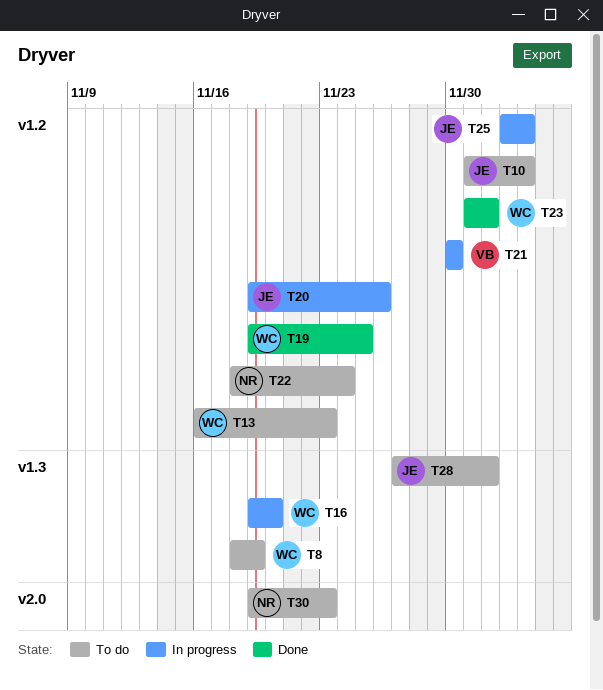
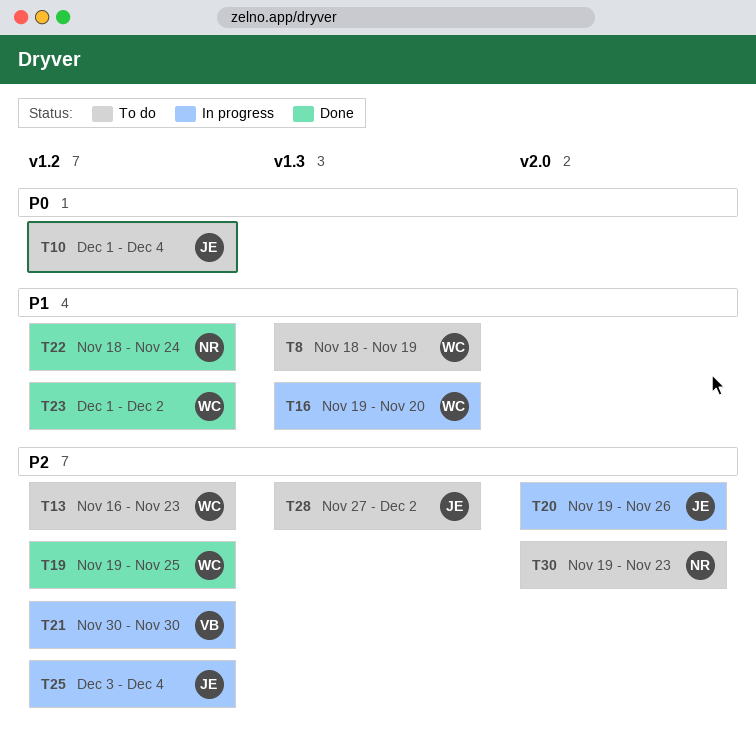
T20, label: v1.2 -> v2.0
T22, status: To do -> Done

